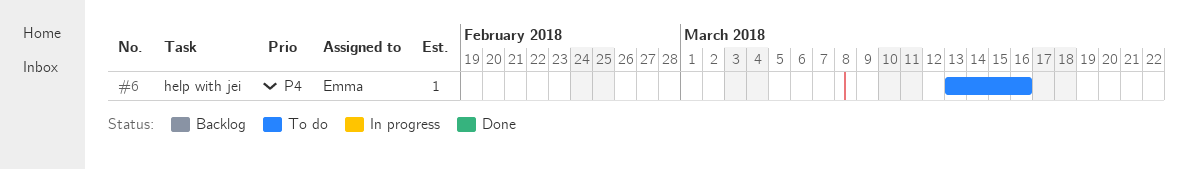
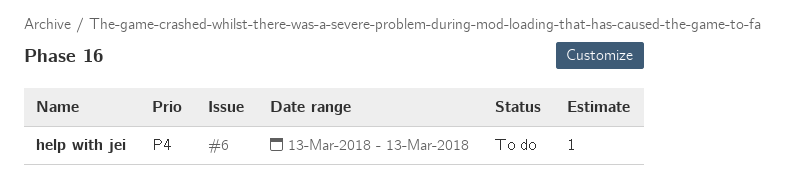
#6, due: Mar 16 -> Mar 13

